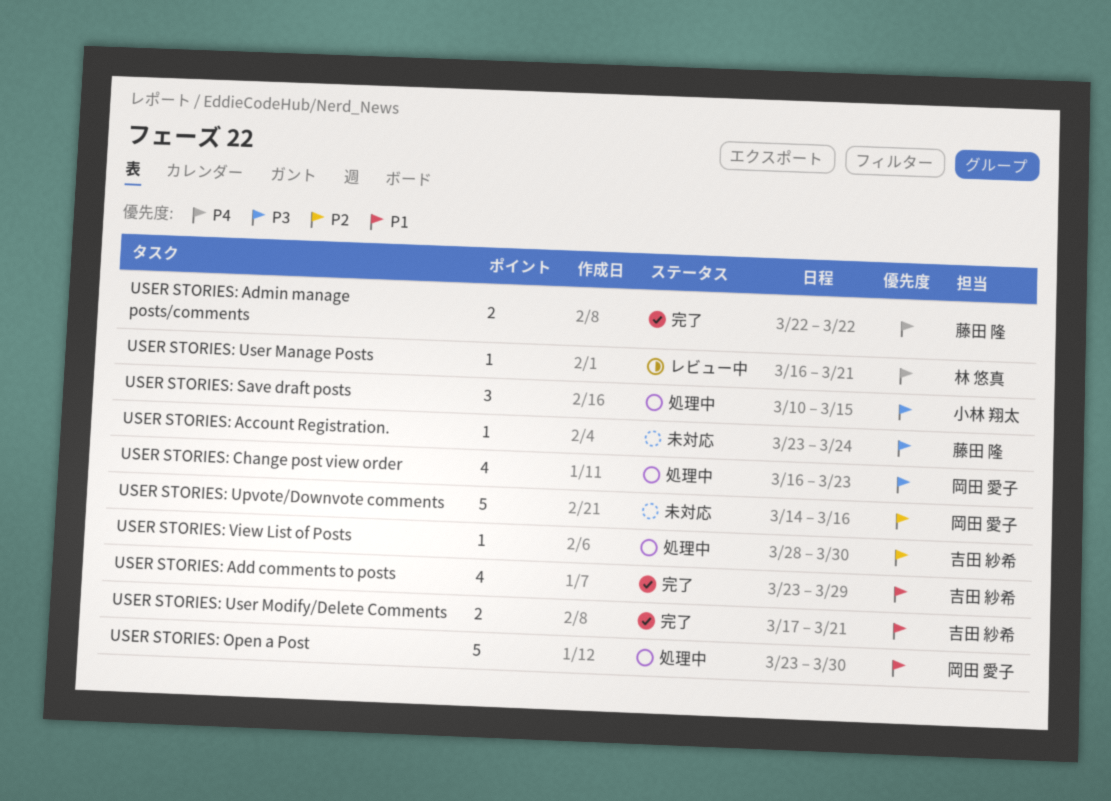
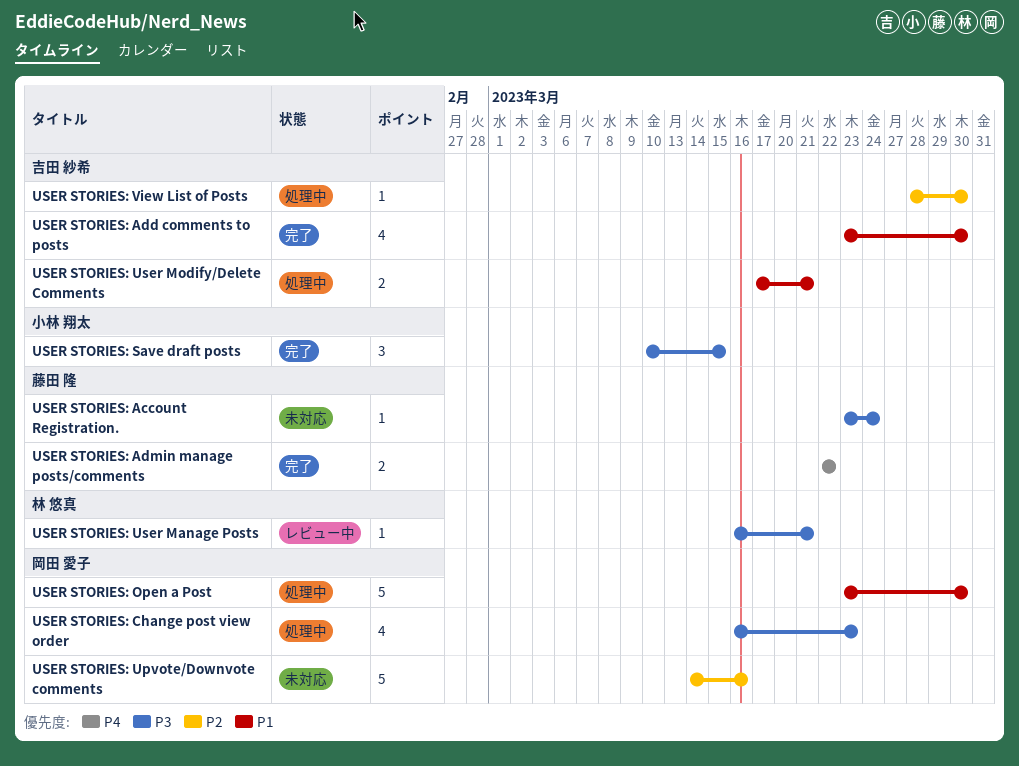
USER STORIES: Add comments to posts, due: Mar 29 -> Mar 30
USER STORIES: Save draft posts, status: 処理中 -> 完了
USER STORIES: User Manage Posts, priority: P4 -> P3
USER STORIES: User Modify/Delete Comments, status: 完了 -> 処理中

